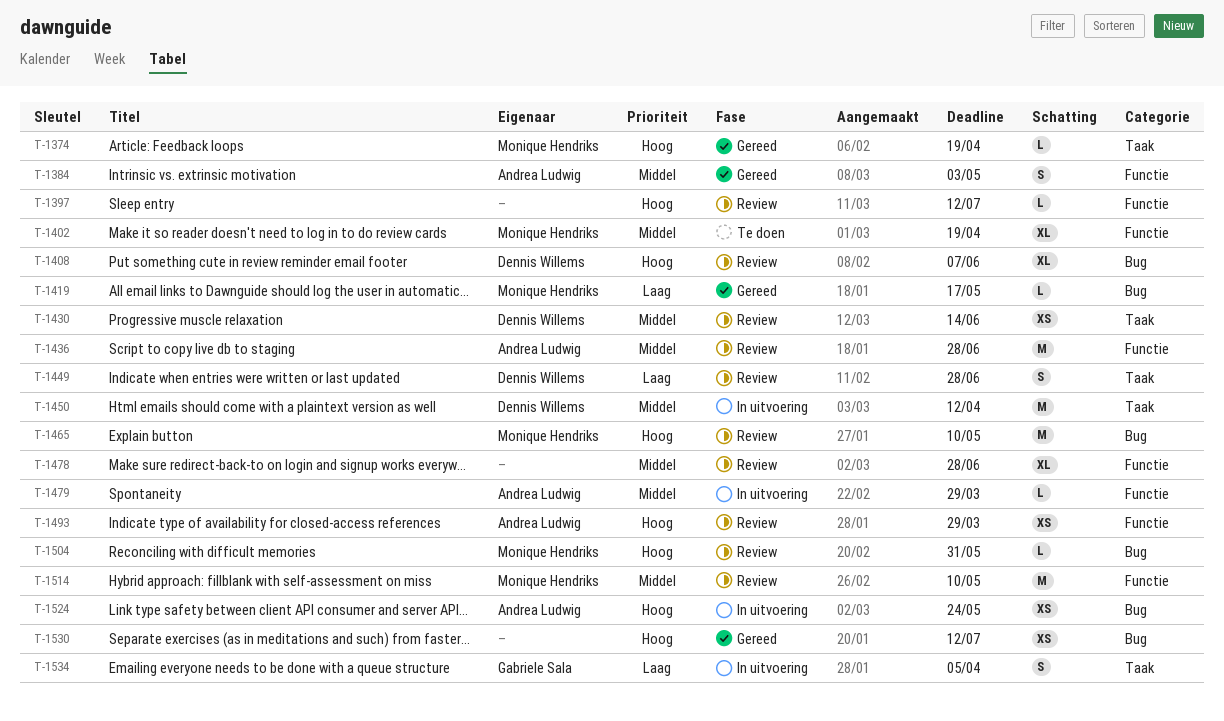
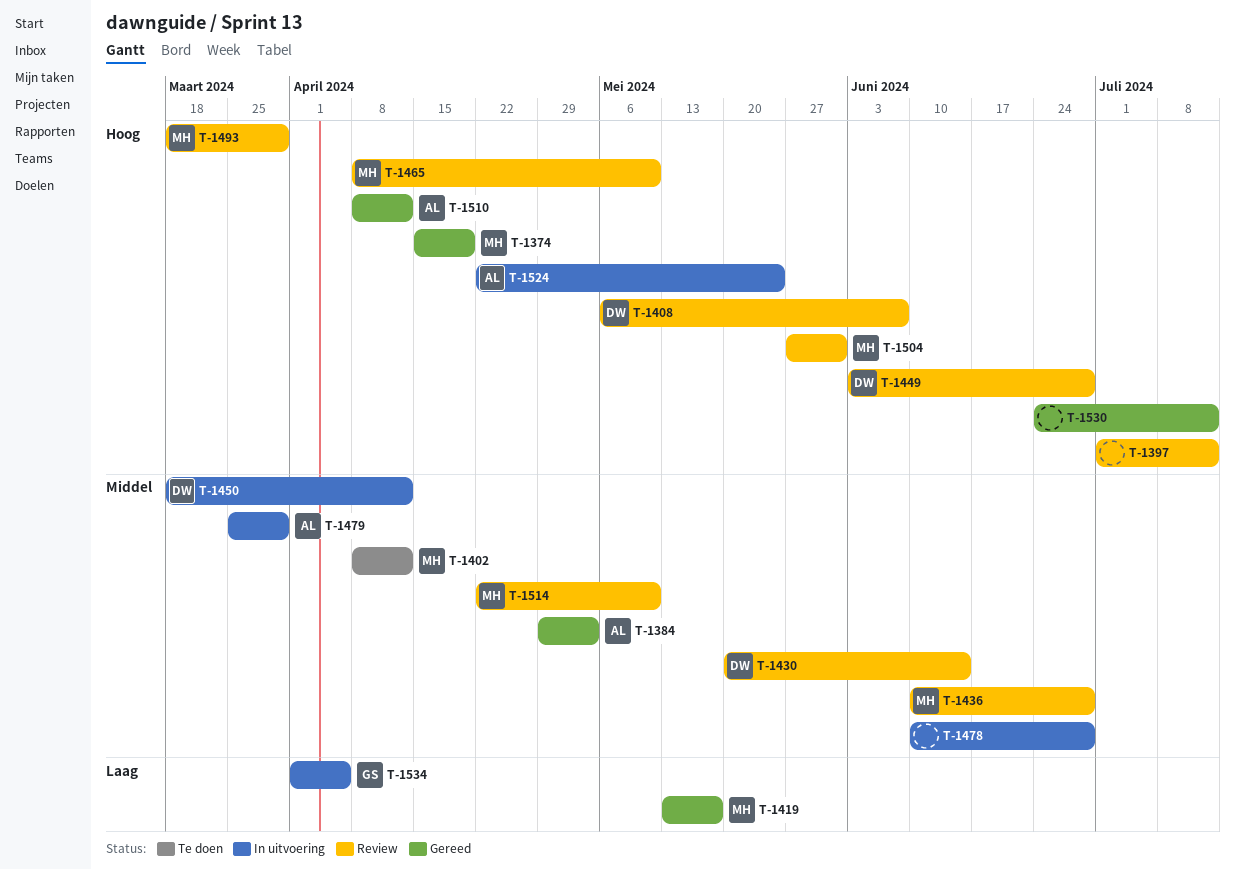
T-1402, due: Apr 19 -> Apr 12
T-1436, owner: Andrea Ludwig -> Monique Hendriks
T-1449, priority: Laag -> Hoog
T-1478, status: Review -> In uitvoering
T-1493, owner: Andrea Ludwig -> Monique Hendriks
T-1510: none -> present

